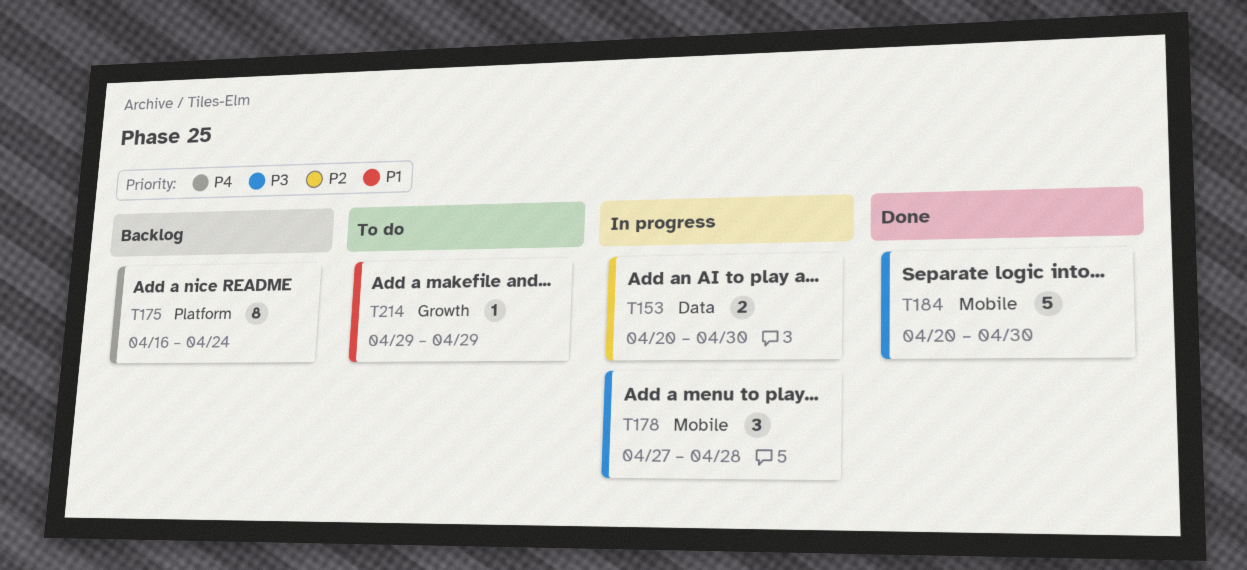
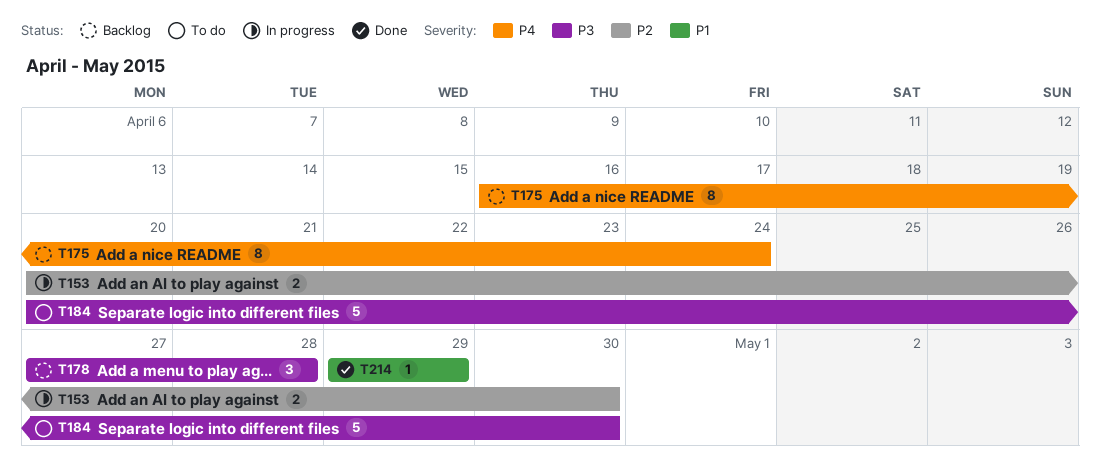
T178, status: In progress -> Backlog
T184, status: Done -> To do
T214, status: To do -> Done

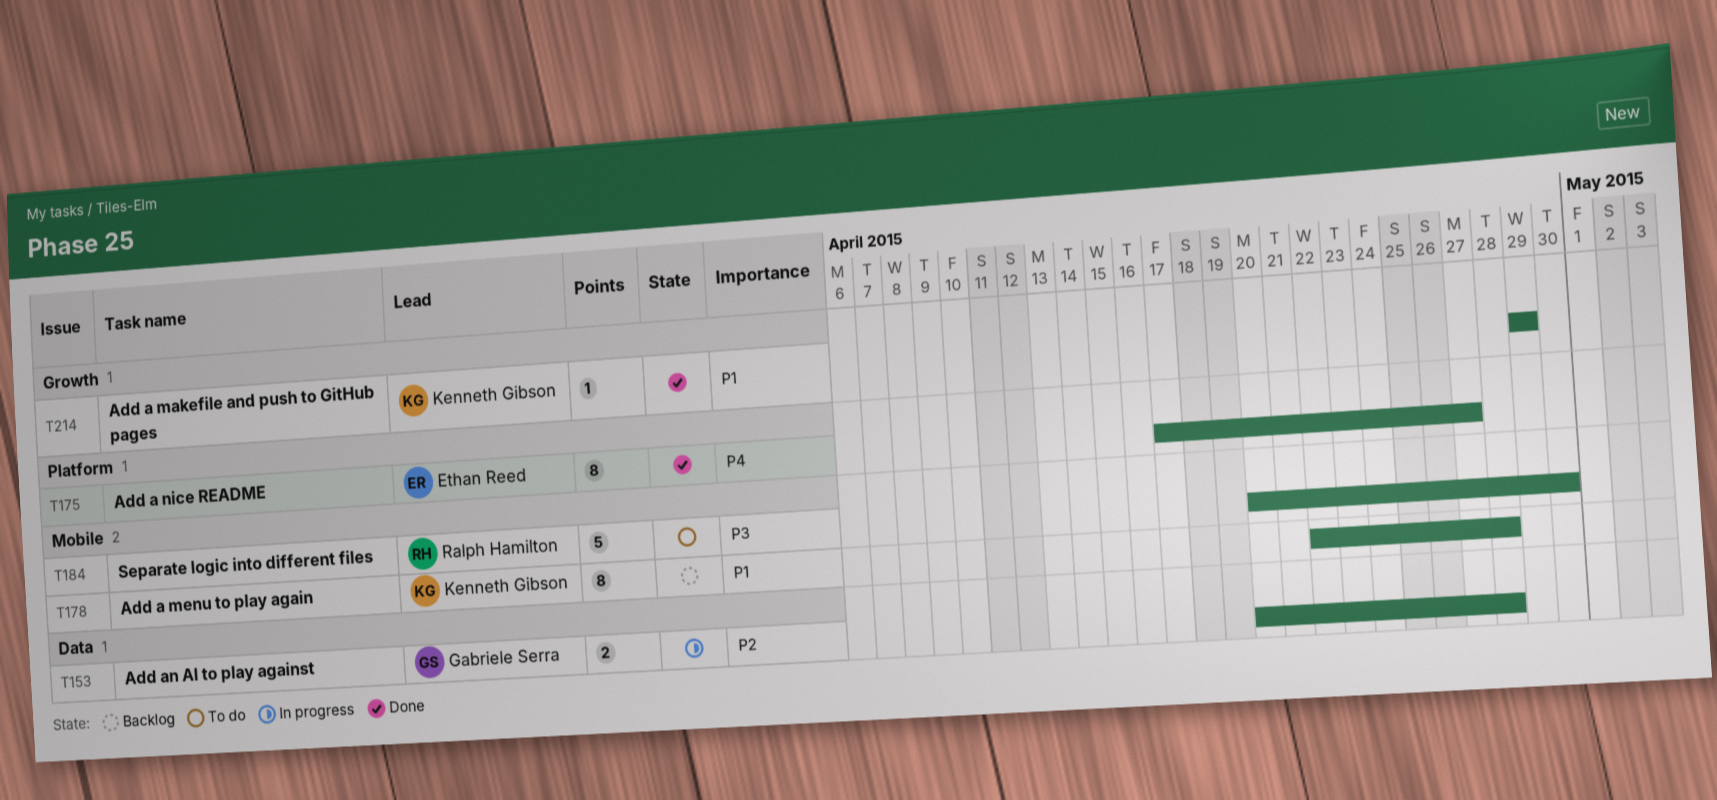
T153, due: Apr 30 -> Apr 28
T175, status: Backlog -> Done
T175, start: Apr 16 -> Apr 17
T175, due: Apr 24 -> Apr 27
T178, priority: P3 -> P1
T178, estimate: 3 -> 8
T178, start: Apr 27 -> Apr 22

